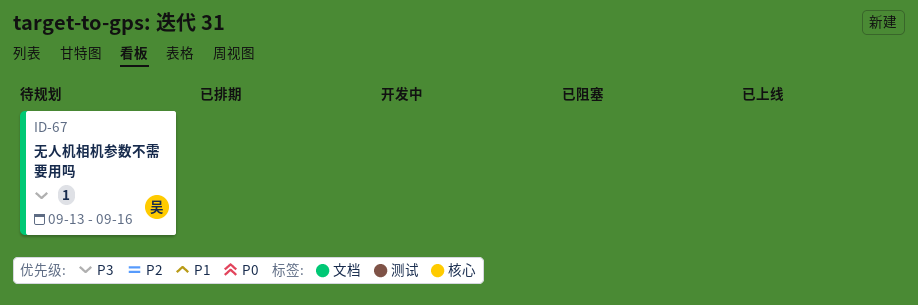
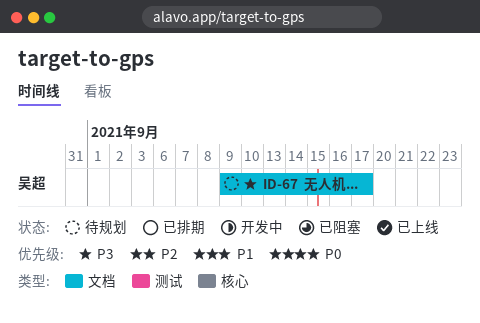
ID-67, start: Sep 13 -> Sep 9
ID-67, due: Sep 16 -> Sep 17

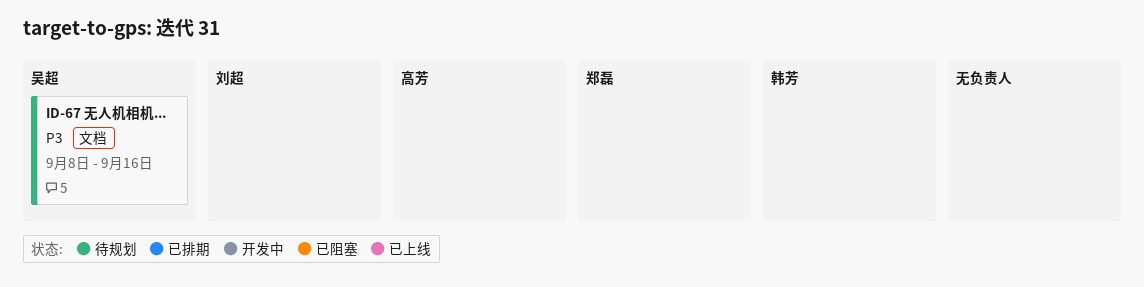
ID-67, start: Sep 9 -> Sep 8
ID-67, due: Sep 17 -> Sep 16

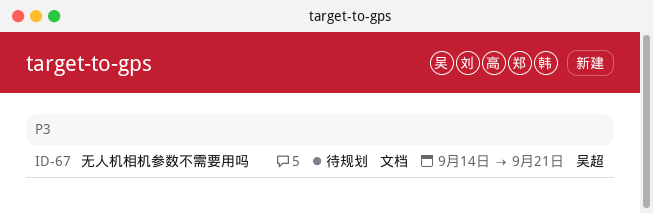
ID-67, start: Sep 8 -> Sep 14
ID-67, due: Sep 16 -> Sep 21

